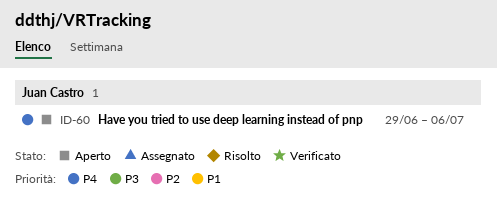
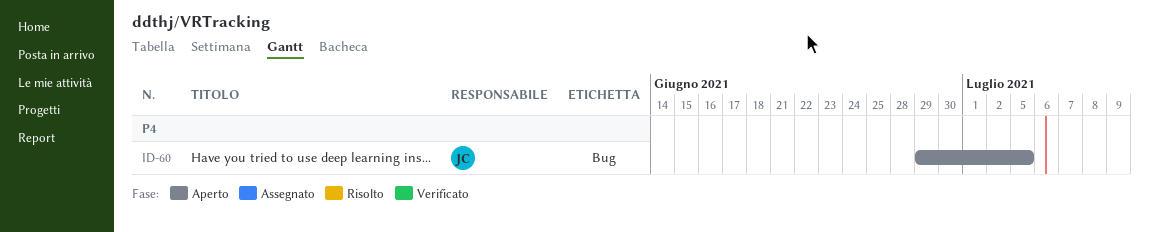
ID-60, due: Jul 6 -> Jul 5

